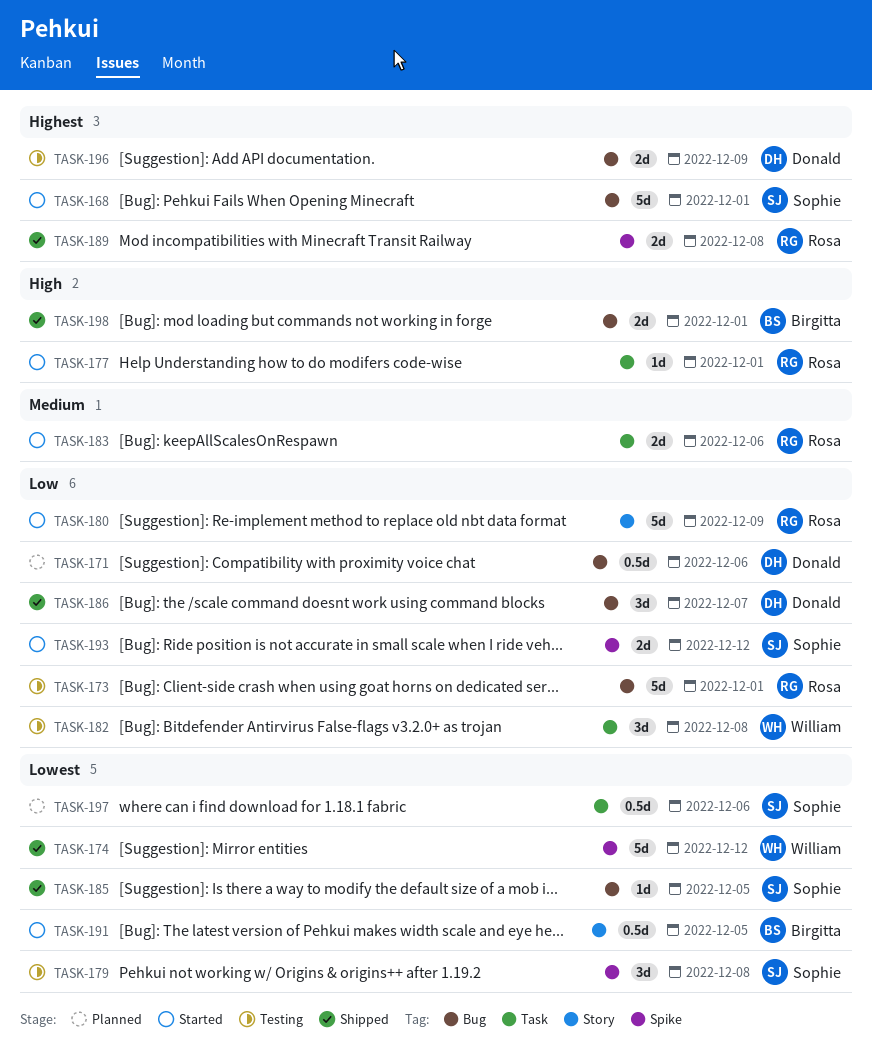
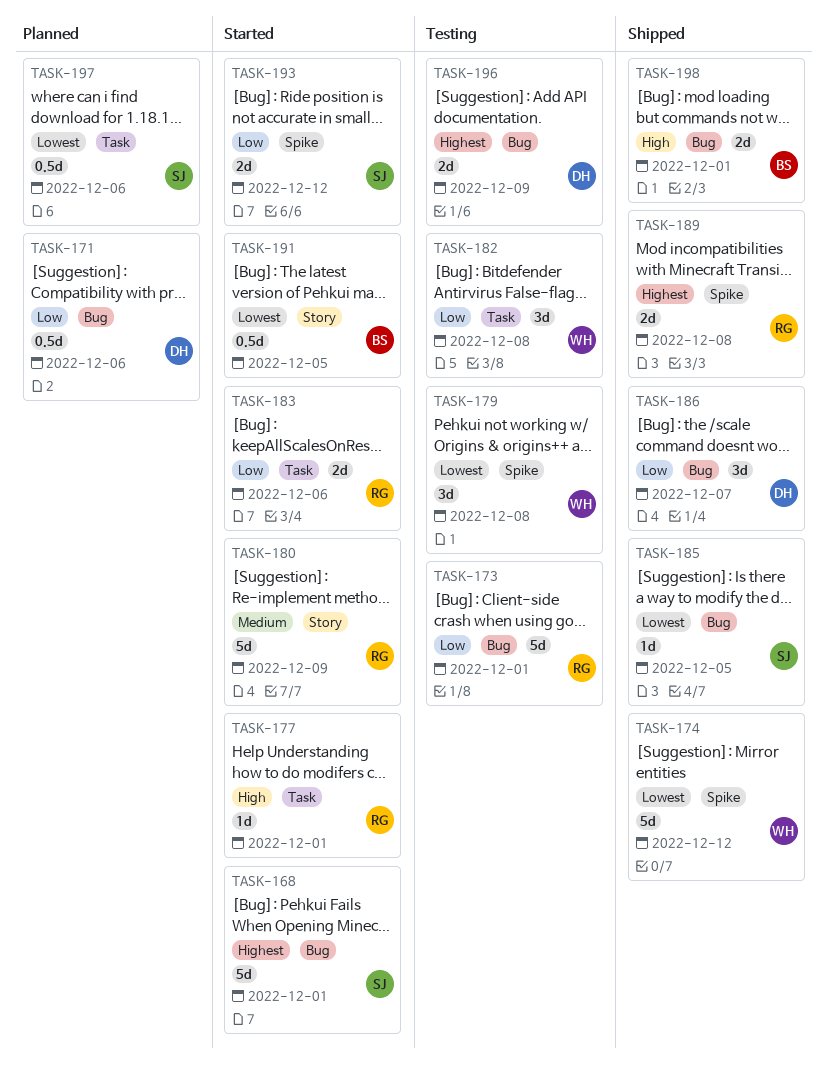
TASK-179, owner: Sophie -> William
TASK-180, priority: Low -> Medium
TASK-183, priority: Medium -> Low

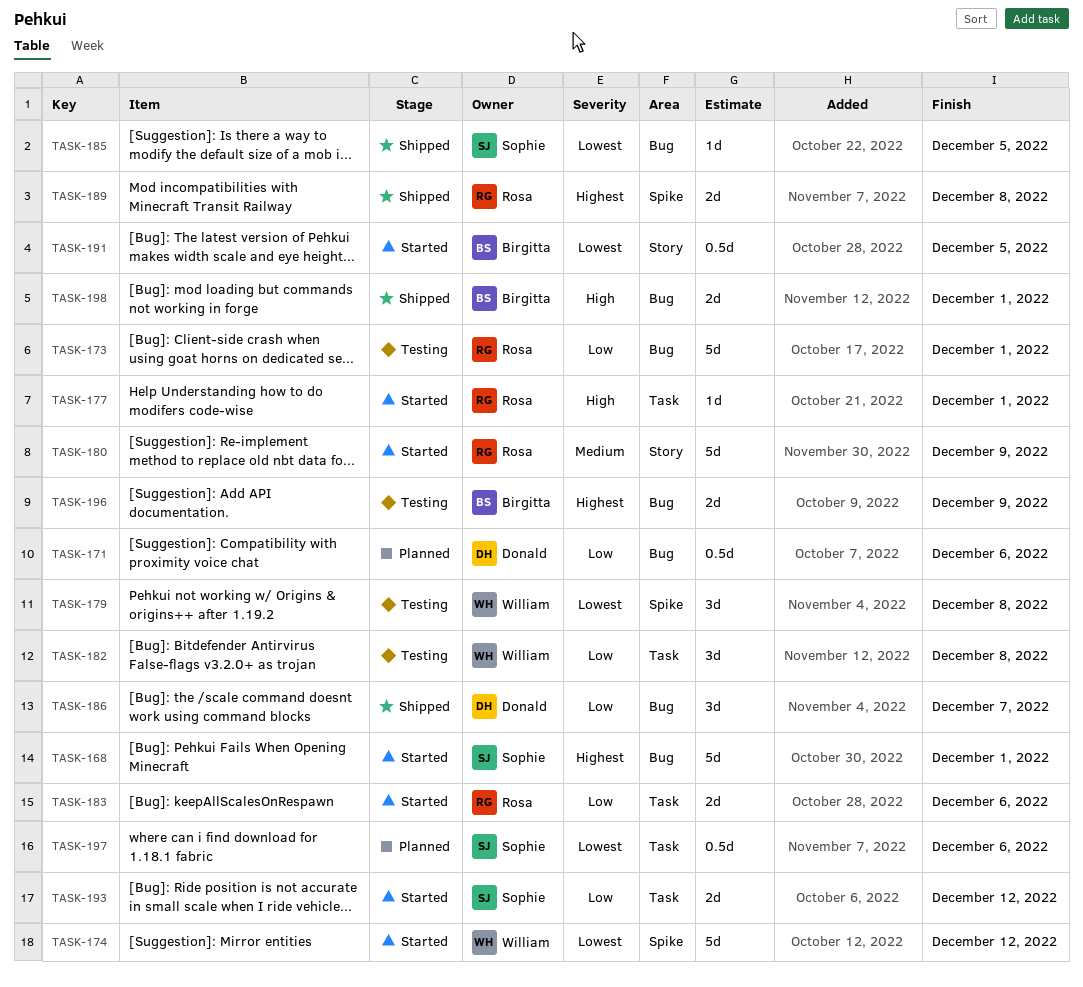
TASK-174, status: Shipped -> Started
TASK-193, label: Spike -> Task
TASK-196, owner: Donald -> Birgitta

